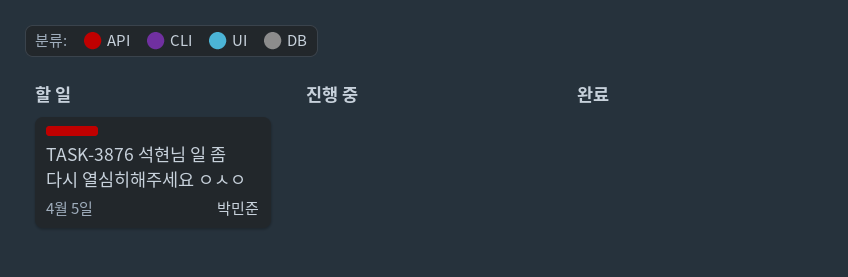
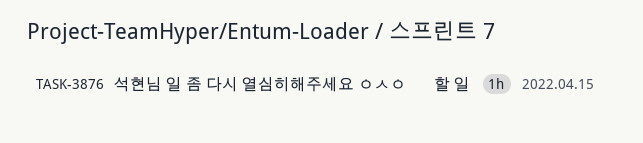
TASK-3876, due: Apr 5 -> Apr 15

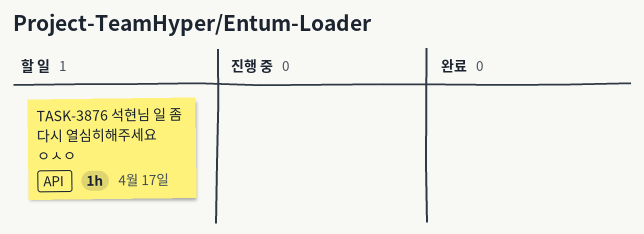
TASK-3876, due: Apr 15 -> Apr 17

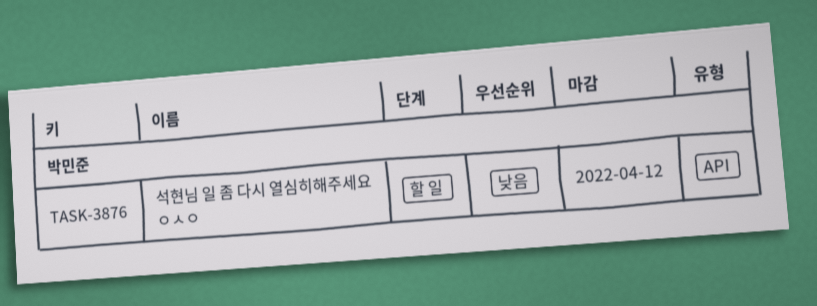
TASK-3876, due: Apr 17 -> Apr 12

